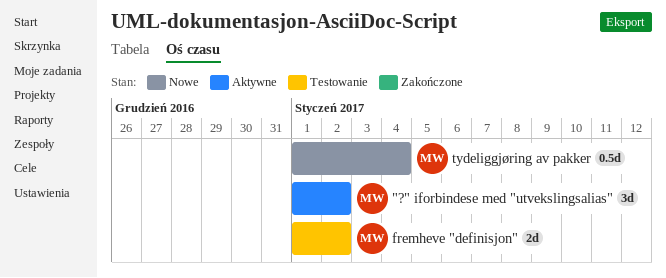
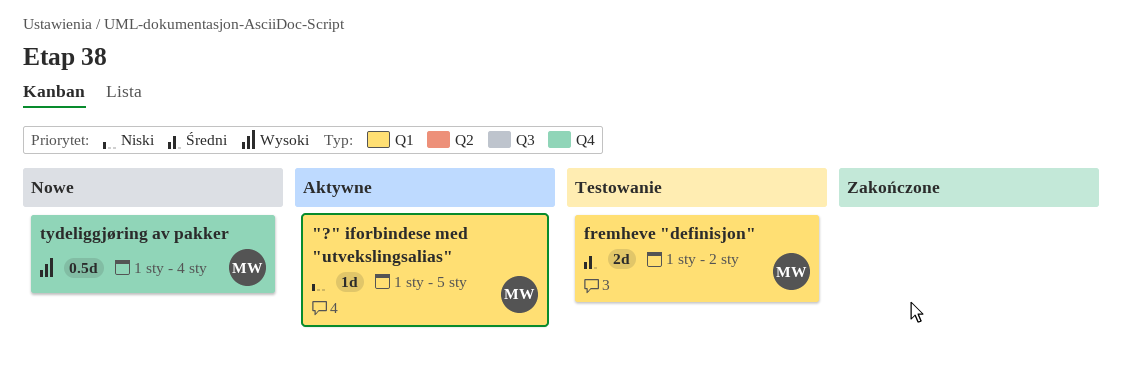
"?" iforbindese med "utvekslingsalias", estimate: 3d -> 1d
"?" iforbindese med "utvekslingsalias", due: Jan 2 -> Jan 5

